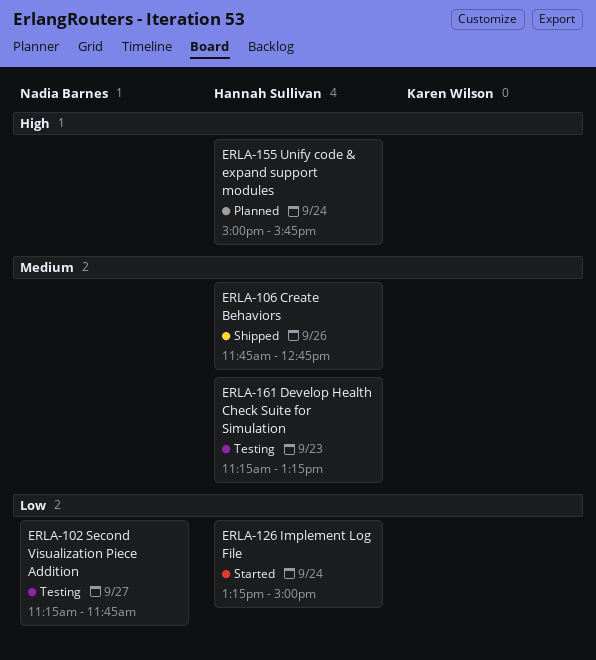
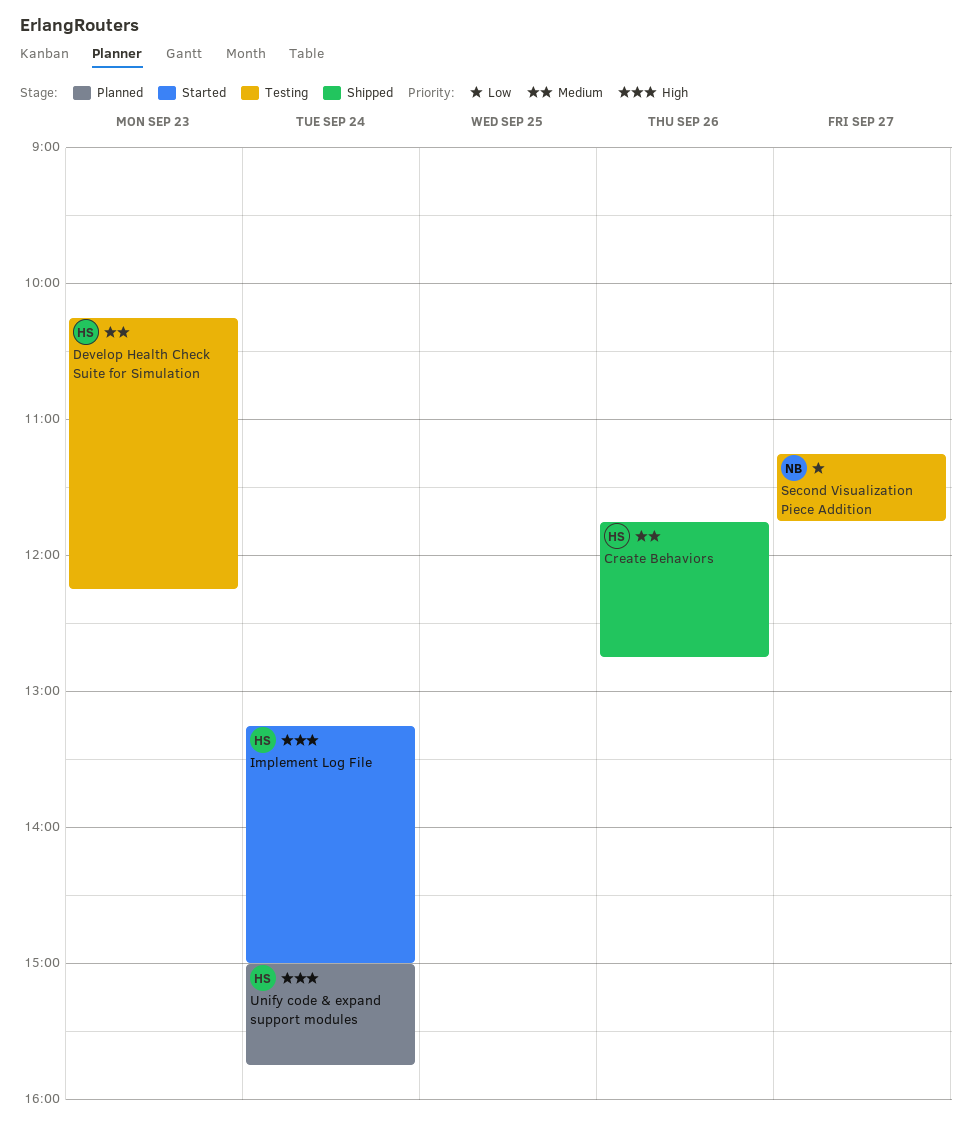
Develop Health Check Suite for Simulation, begins: 11:15 -> 10:15
Develop Health Check Suite for Simulation, ends: 13:15 -> 12:15
Implement Log File, priority: Low -> High

